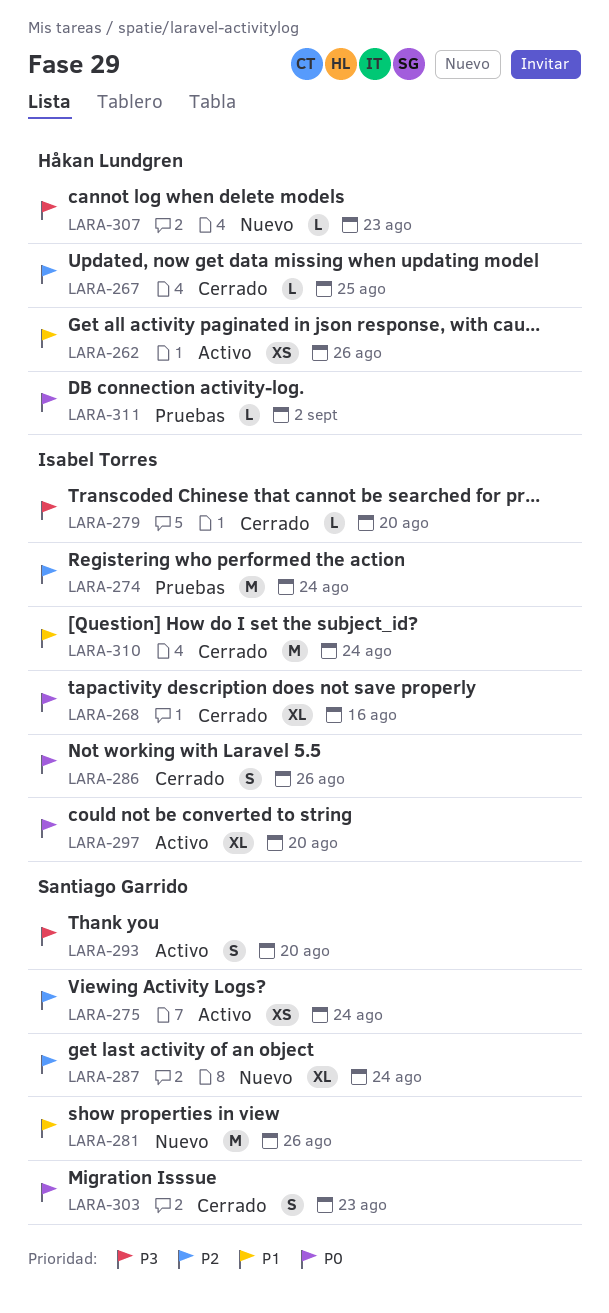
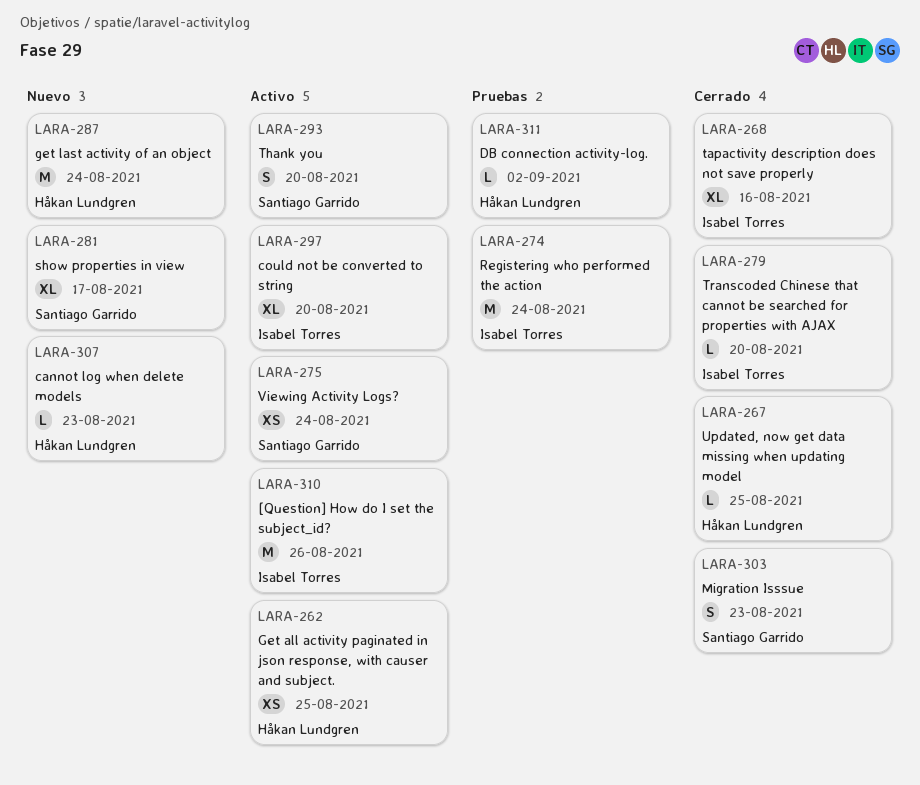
LARA-262, due: Aug 26 -> Aug 25
LARA-281, estimate: M -> XL
LARA-281, due: Aug 26 -> Aug 17
LARA-286: present -> none
LARA-287, owner: Santiago Garrido -> Håkan Lundgren
LARA-287, estimate: XL -> M
LARA-310, status: Cerrado -> Activo
LARA-310, due: Aug 24 -> Aug 26

